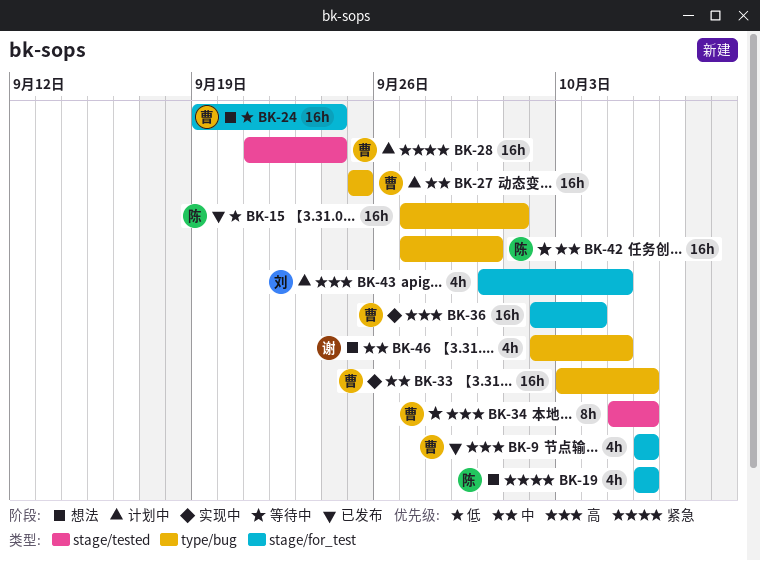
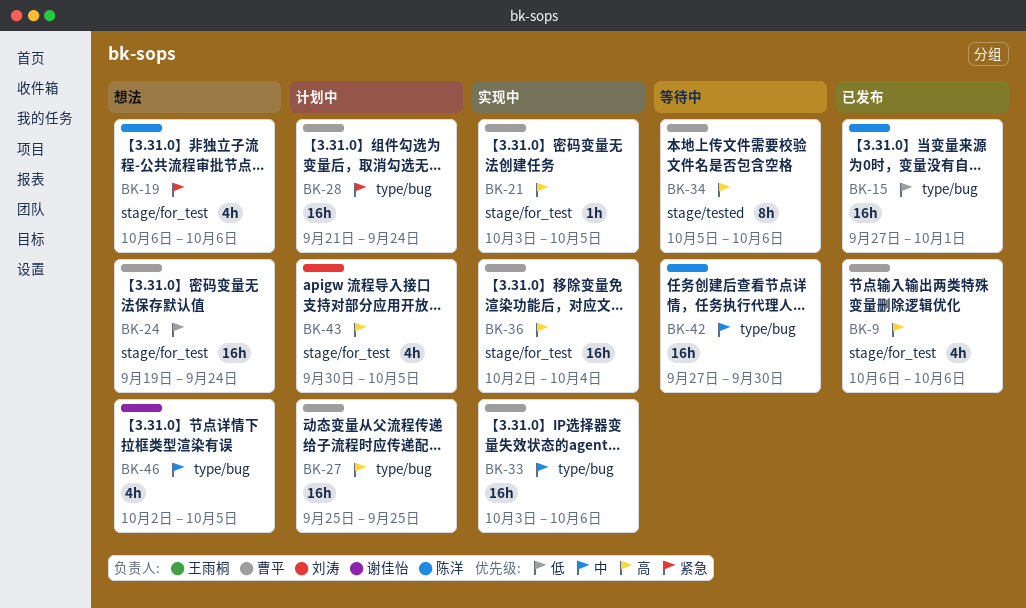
BK-21: none -> present
BK-27, priority: 中 -> 高
BK-28, label: stage/tested -> type/bug

